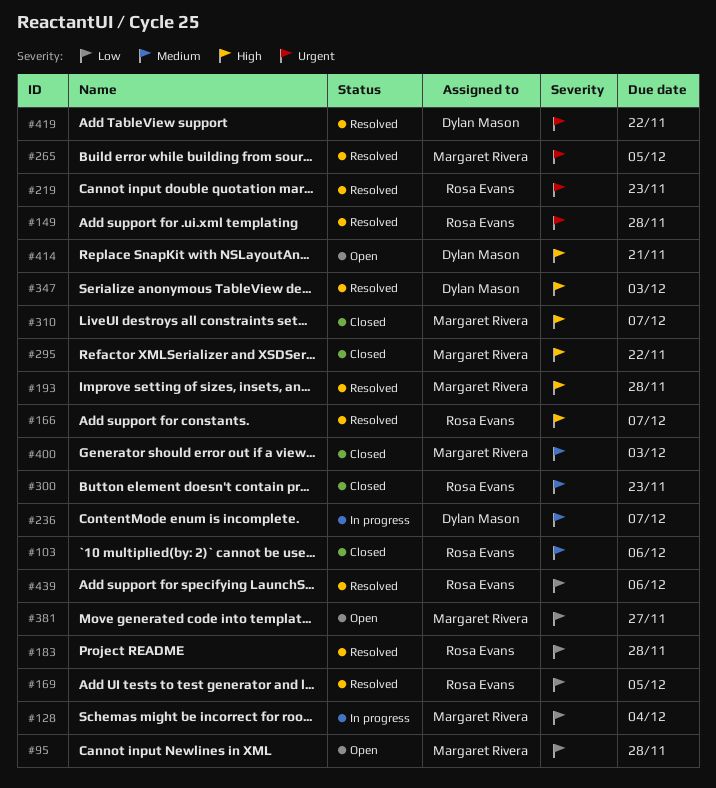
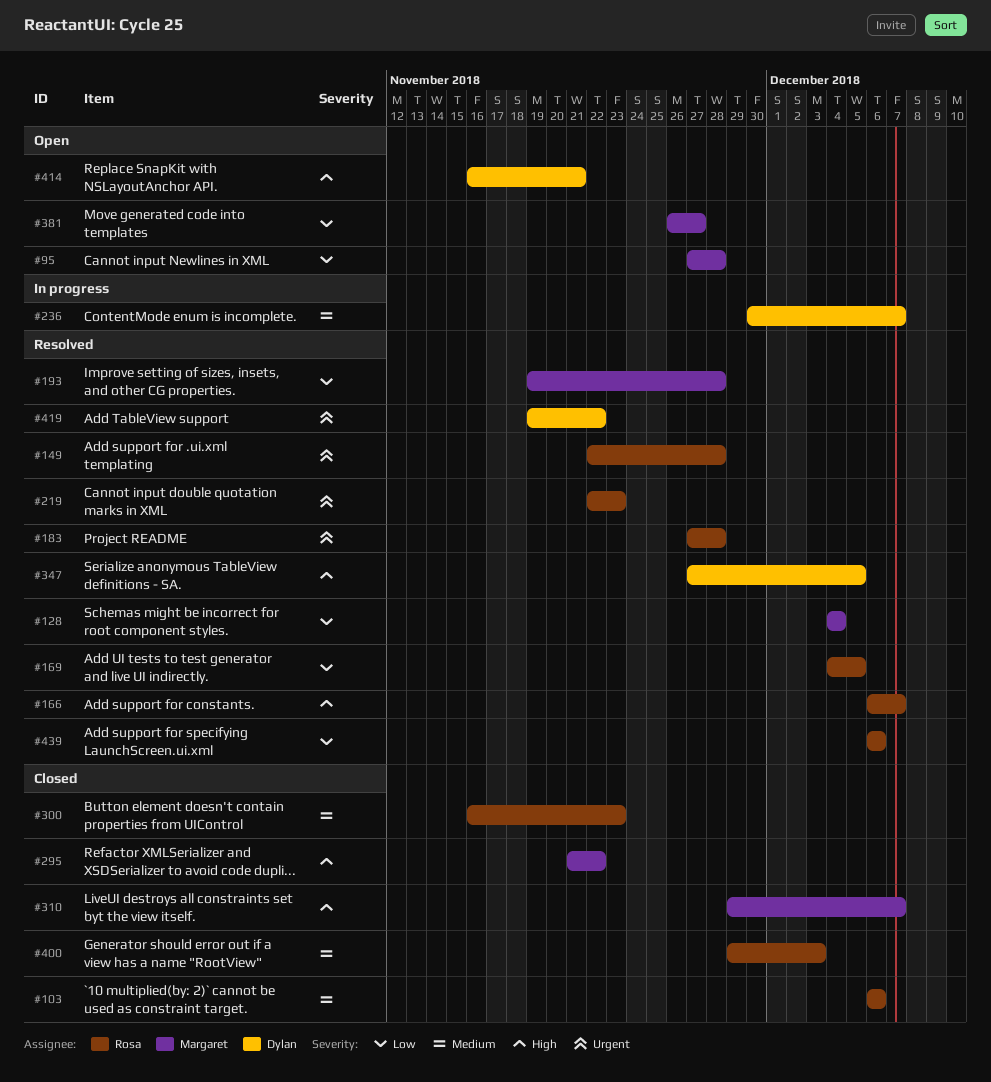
#128, status: In progress -> Resolved
#183, priority: Low -> Urgent
#193, priority: High -> Low
#265: present -> none
#347, due: Dec 3 -> Dec 5
#400, owner: Margaret Rivera -> Rosa Evans

